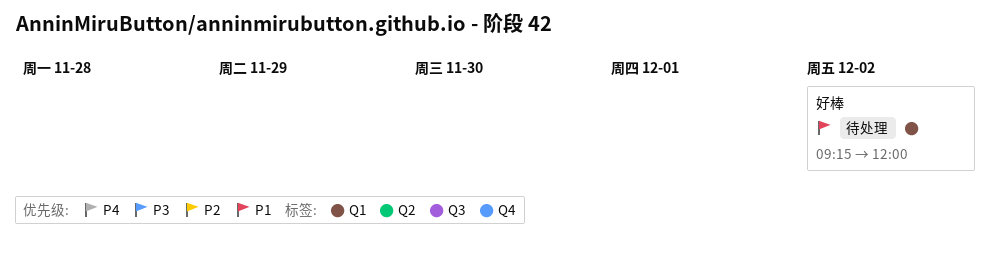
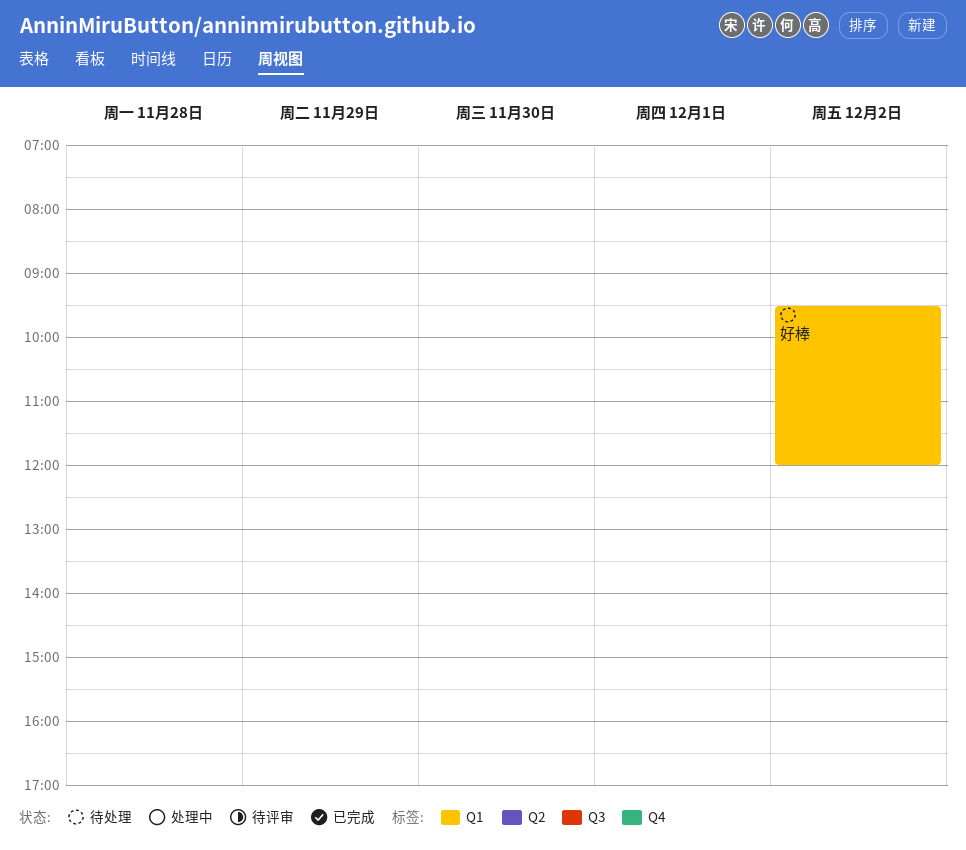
好棒, begins: 09:15 -> 09:30

